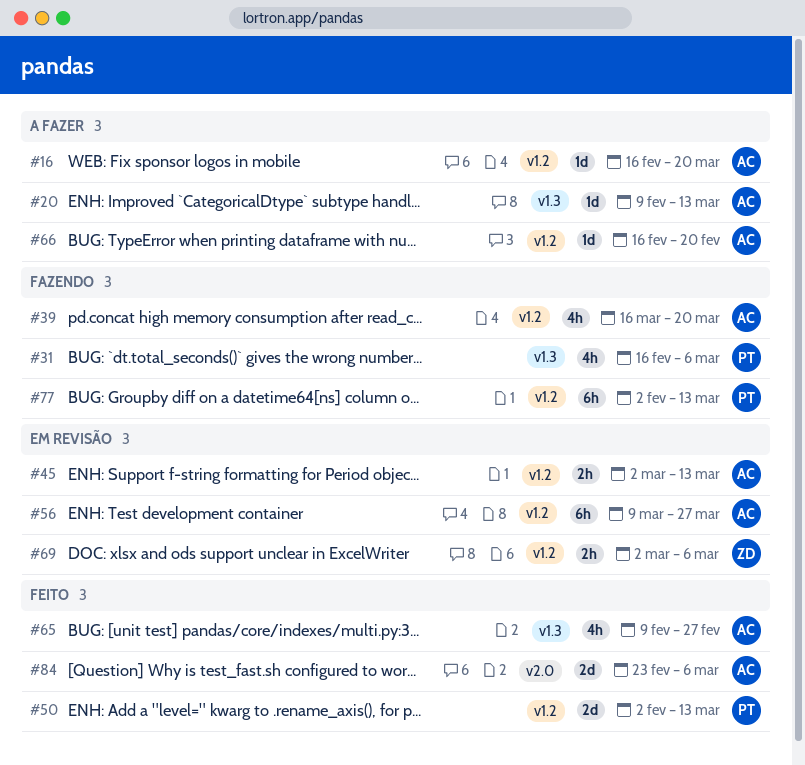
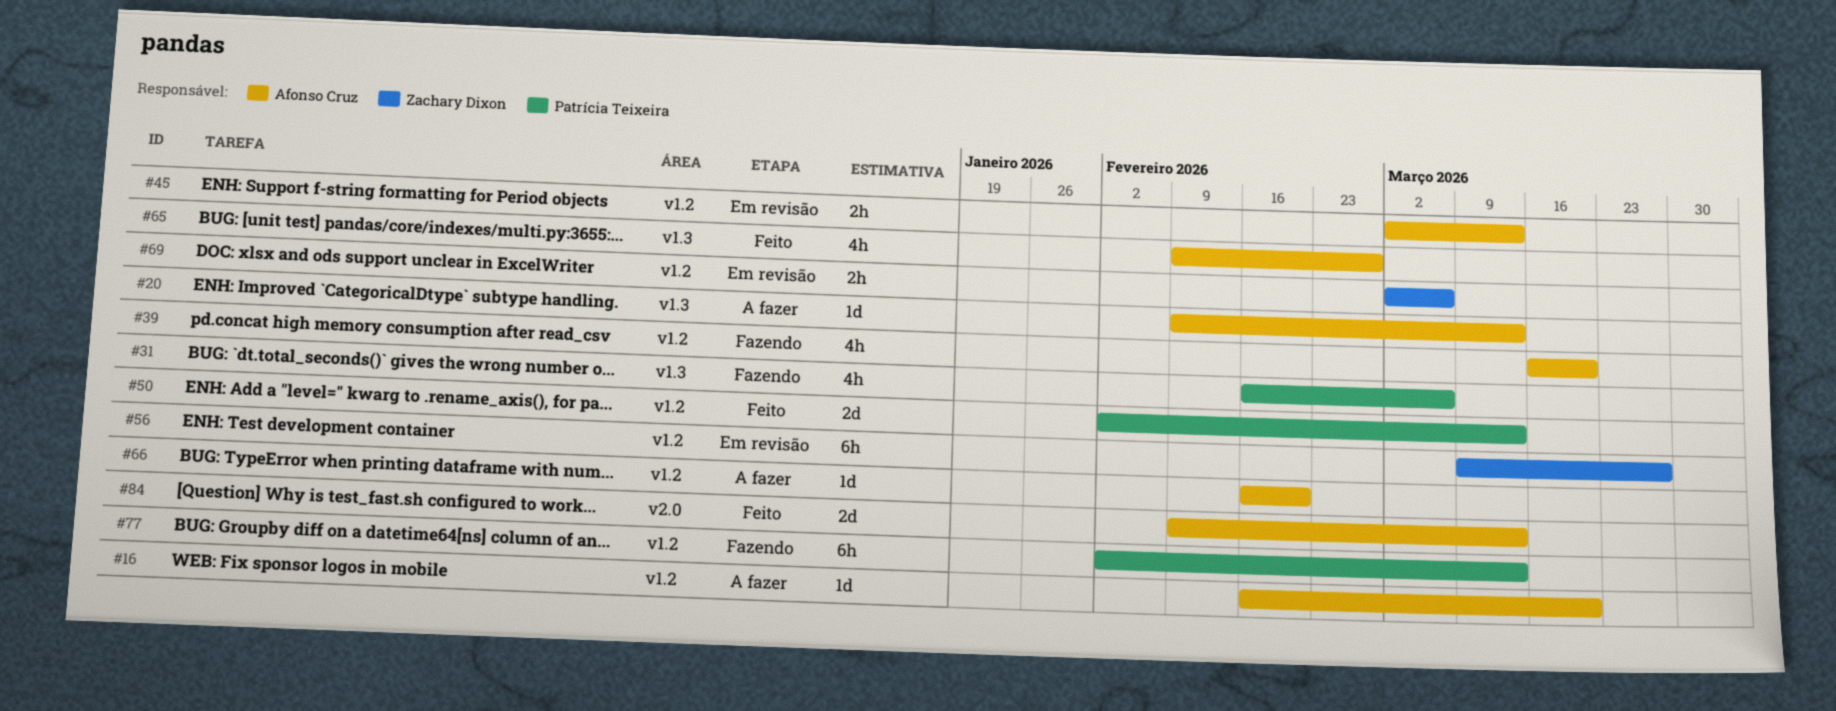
#56, owner: Afonso Cruz -> Zachary Dixon
#84, start: Feb 23 -> Feb 9
#84, due: Mar 6 -> Mar 13

